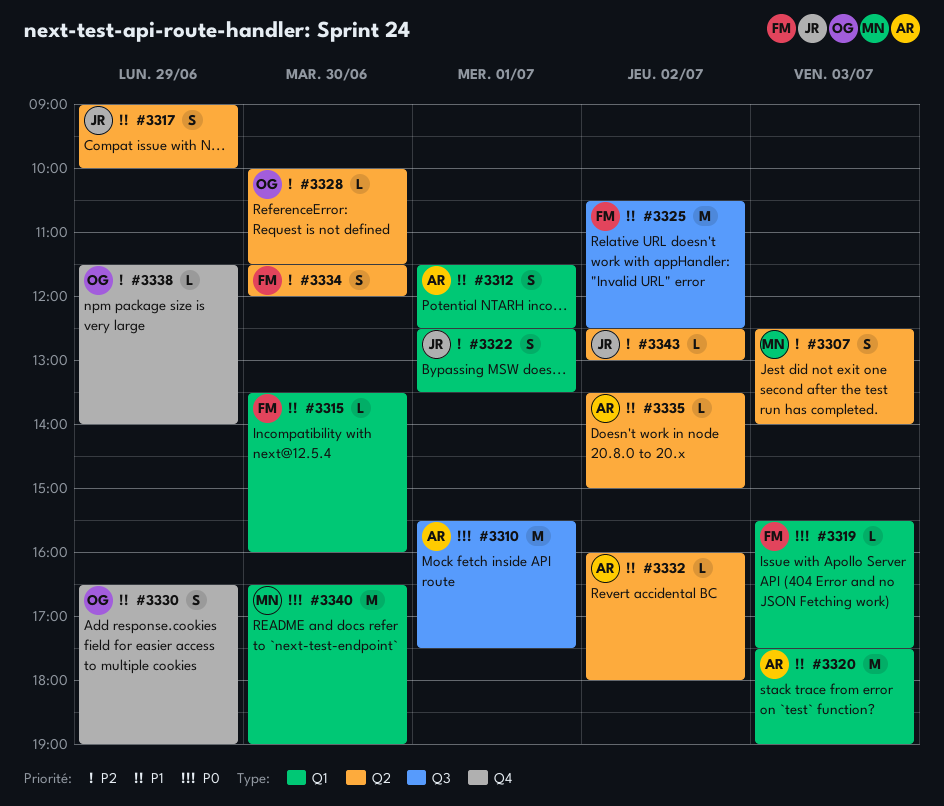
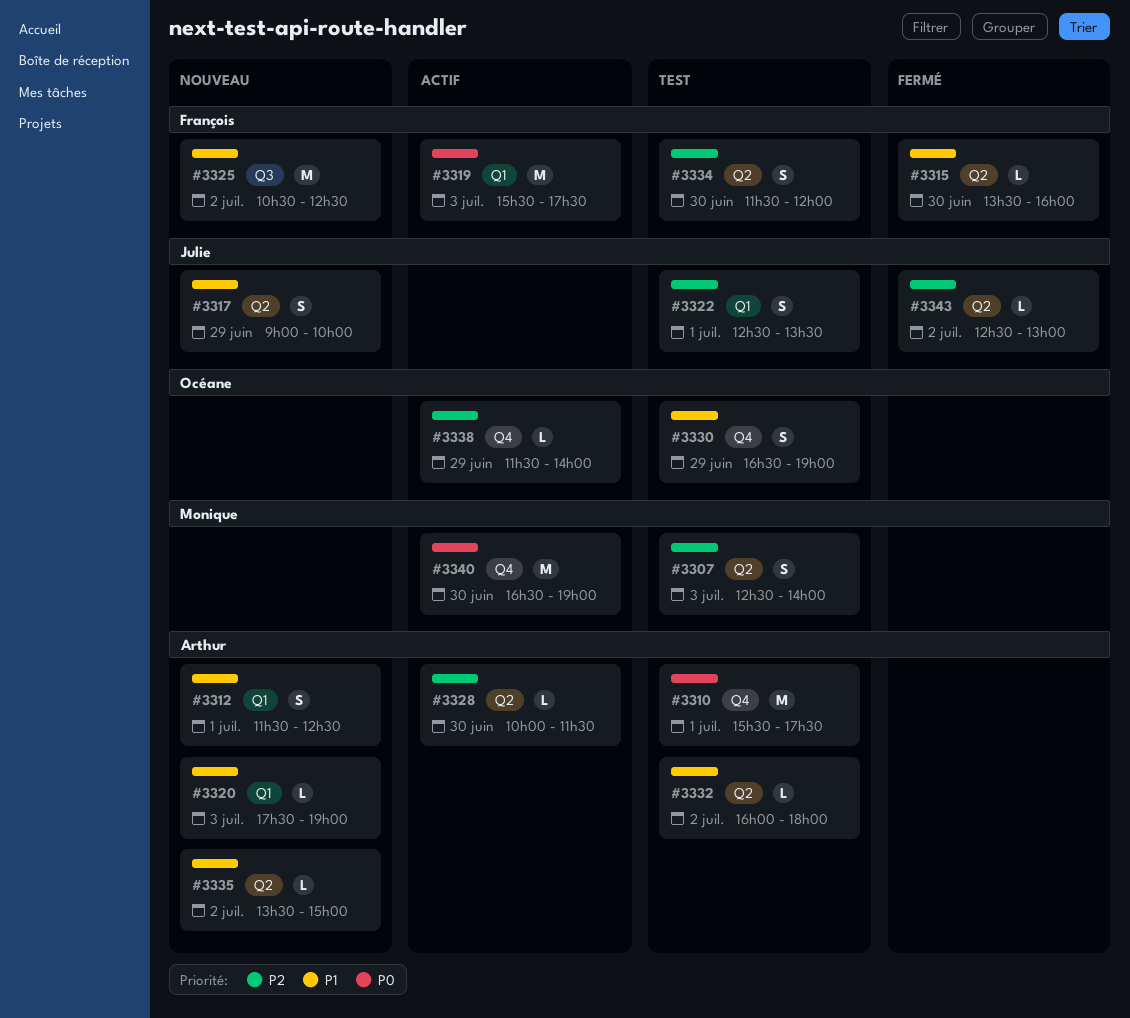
#3310, label: Q3 -> Q4
#3315, label: Q1 -> Q2
#3319, estimate: L -> M
#3320, estimate: M -> L
#3328, owner: Océane -> Arthur
#3340, label: Q1 -> Q4

